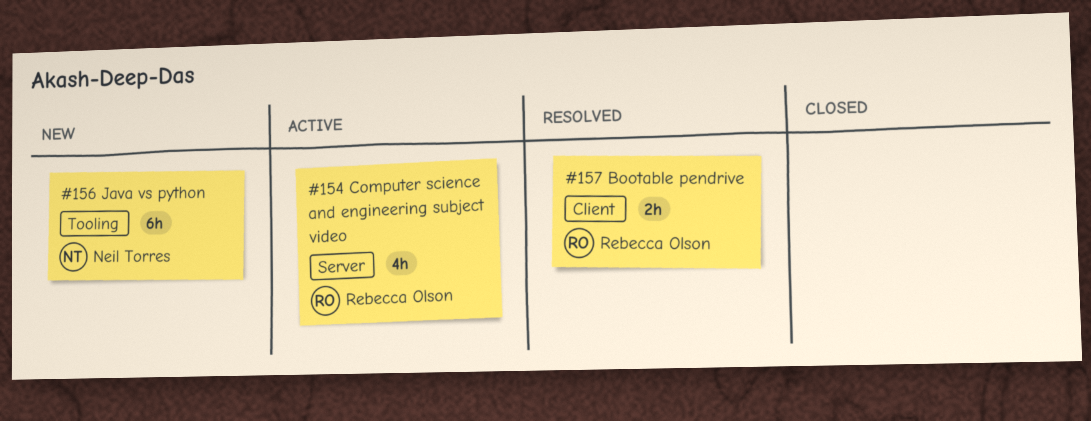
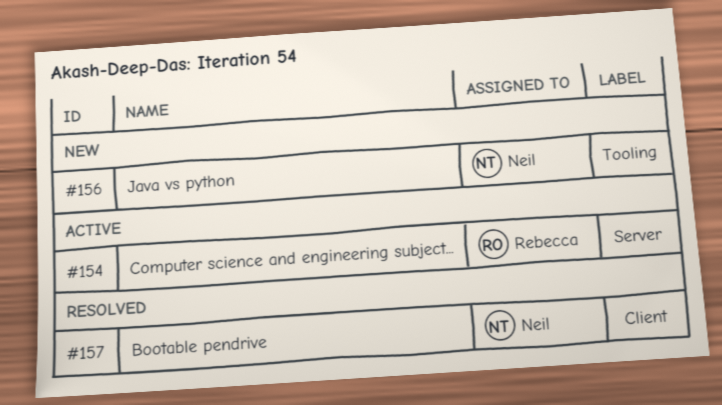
#157, owner: Rebecca Olson -> Neil Torres

